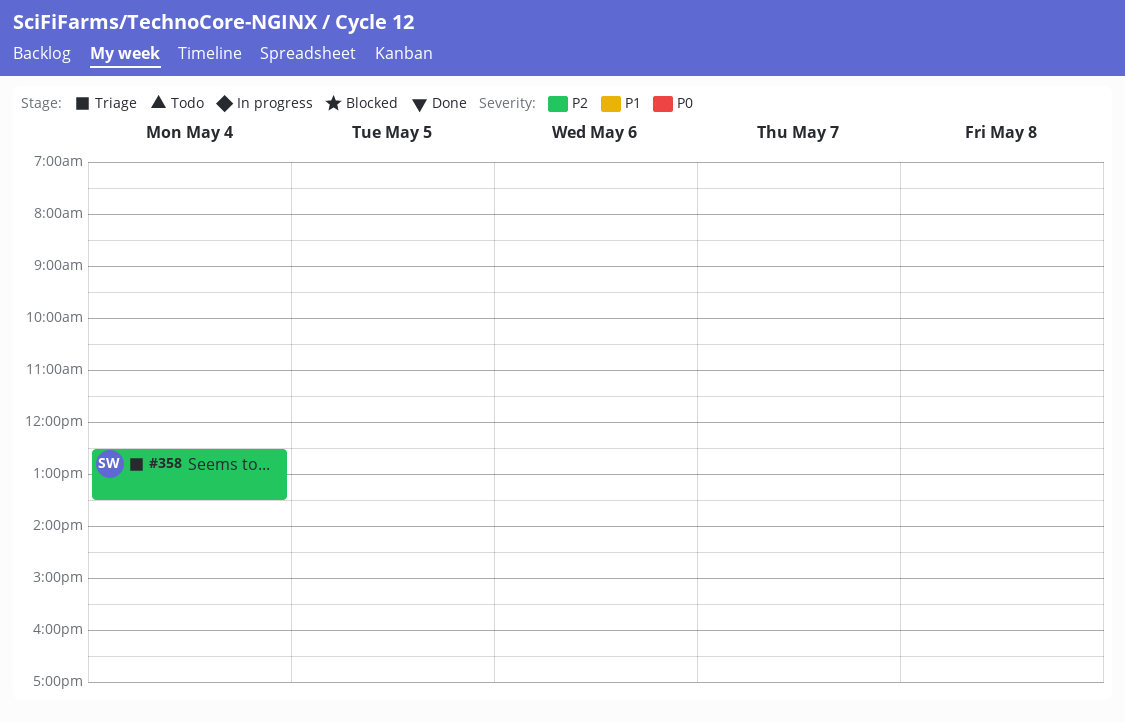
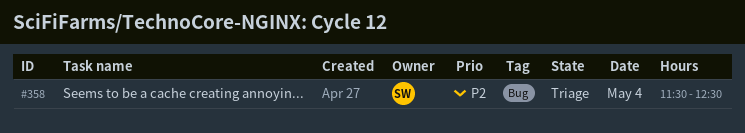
#358, begins: 12:30 -> 11:30
#358, ends: 13:30 -> 12:30

